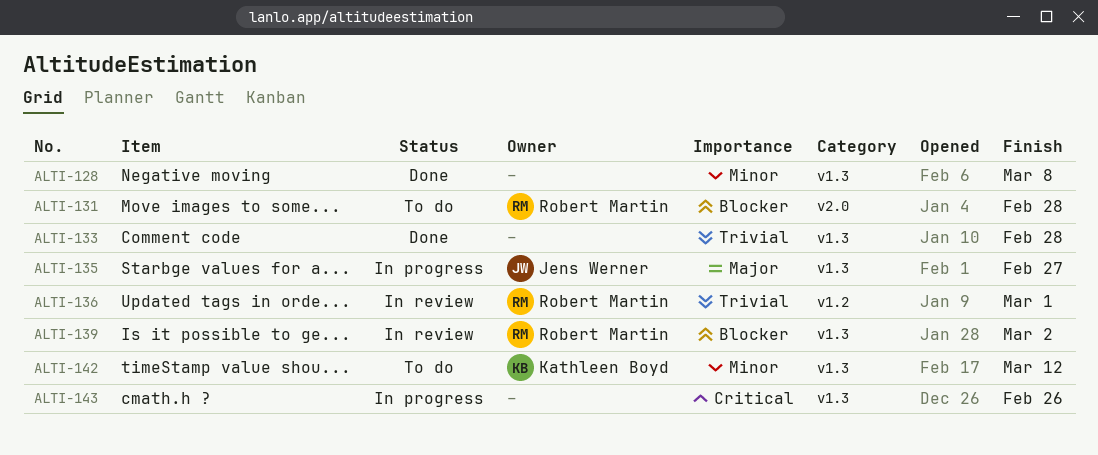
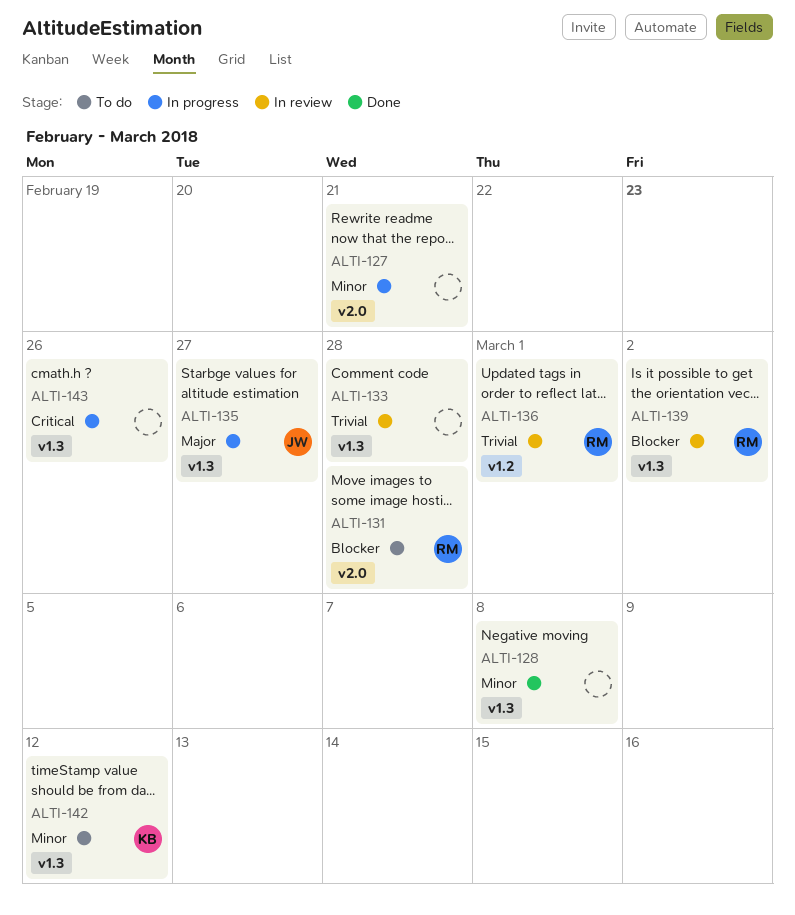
ALTI-127: none -> present
ALTI-133, status: Done -> In review

